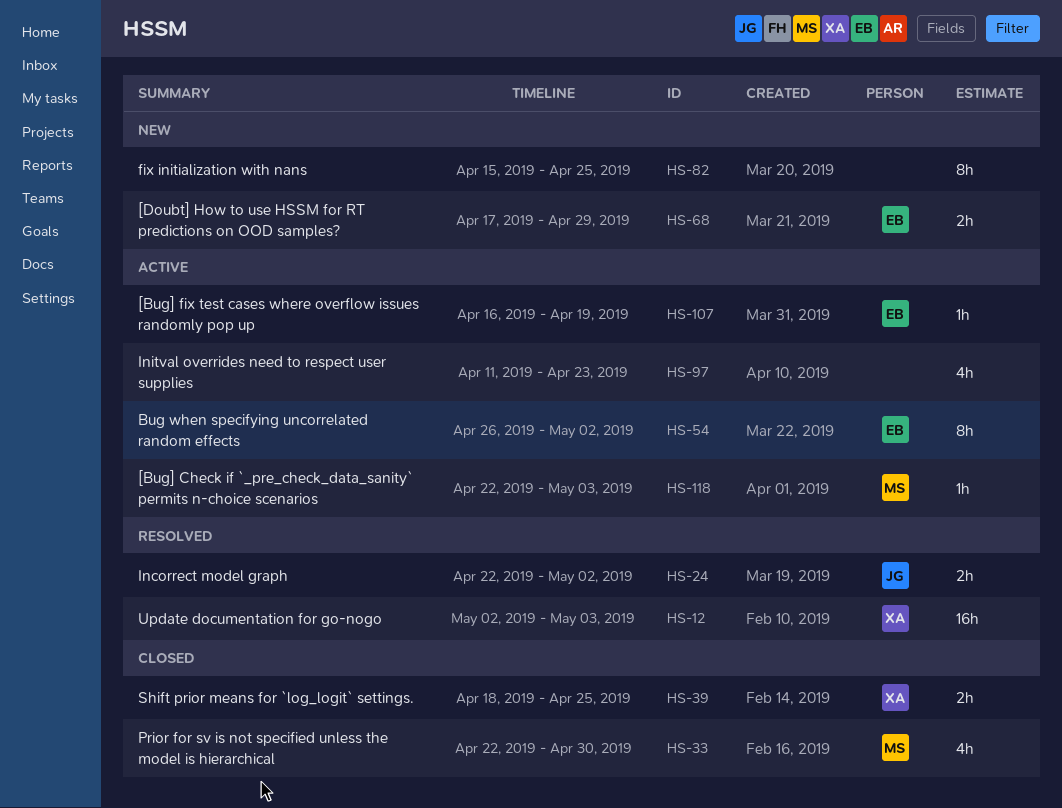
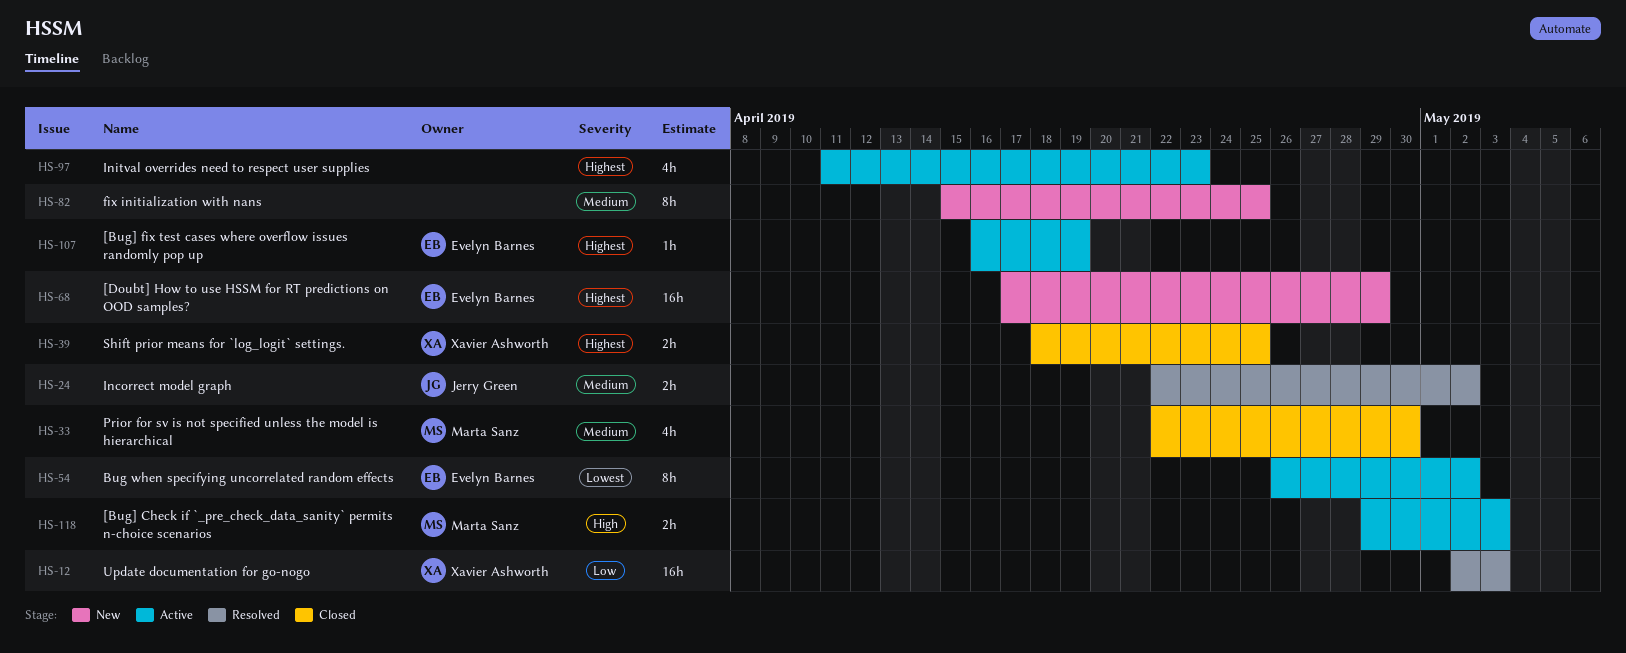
HS-68, estimate: 2h -> 16h
HS-118, estimate: 1h -> 2h
HS-118, start: Apr 22 -> Apr 29

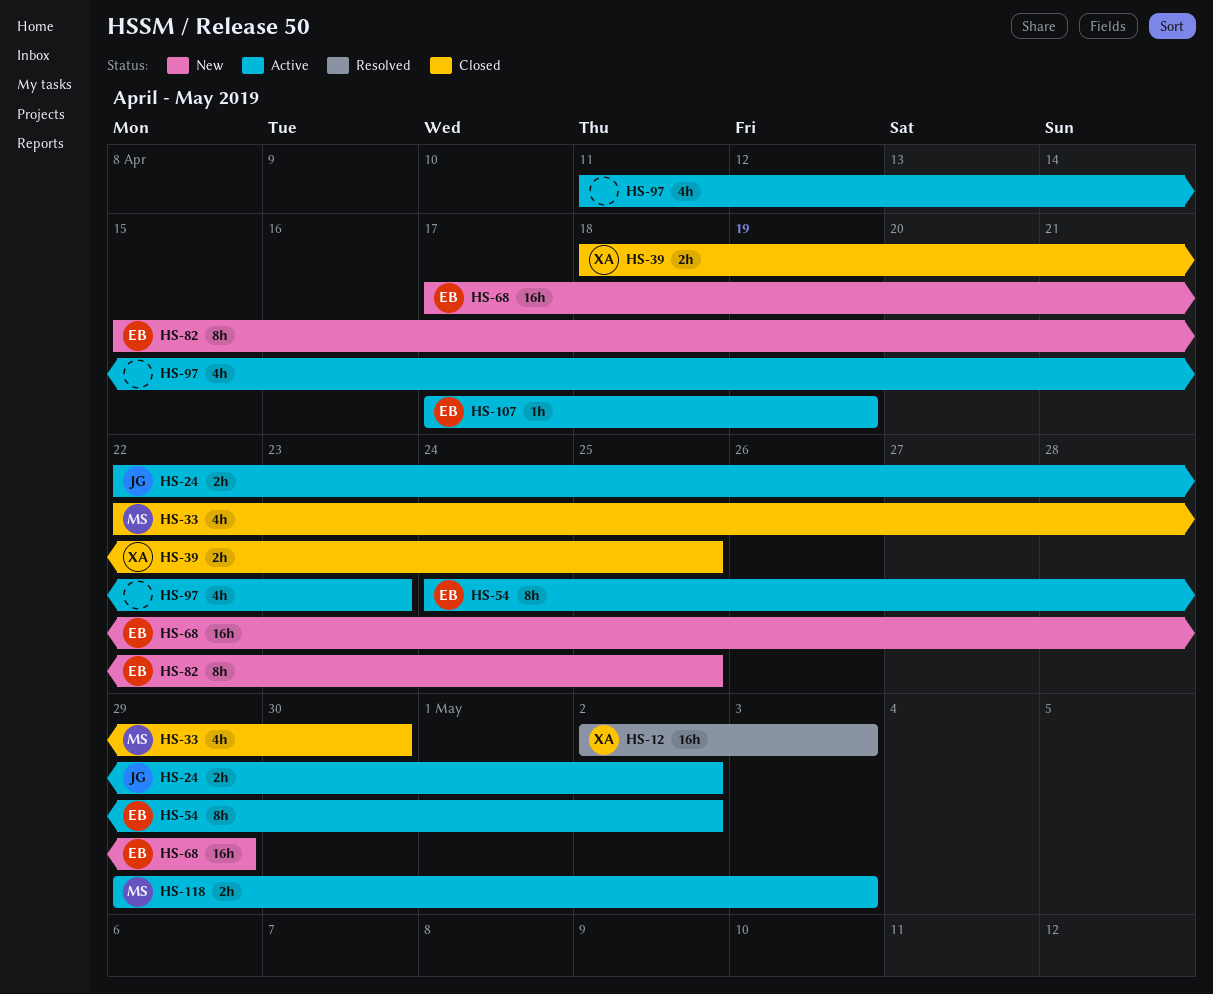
HS-24, status: Resolved -> Active
HS-54, start: Apr 26 -> Apr 24
HS-82, owner: none -> Evelyn Barnes
HS-107, start: Apr 16 -> Apr 17

